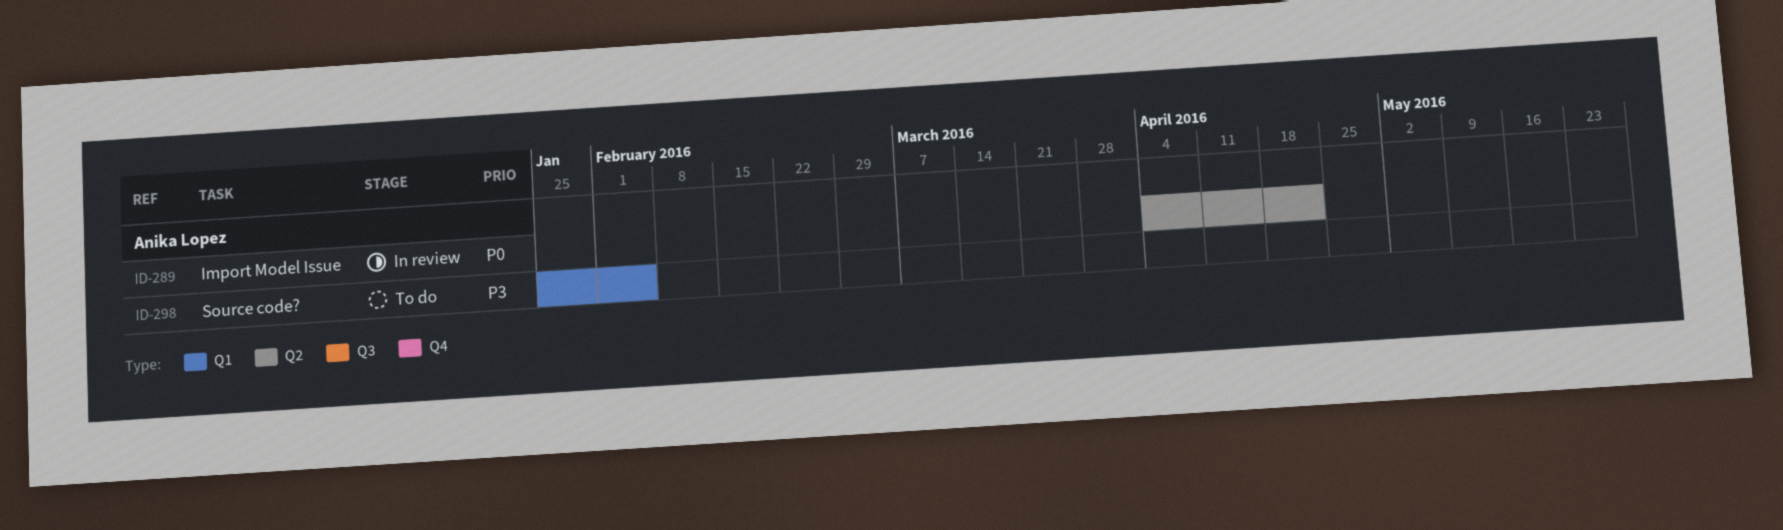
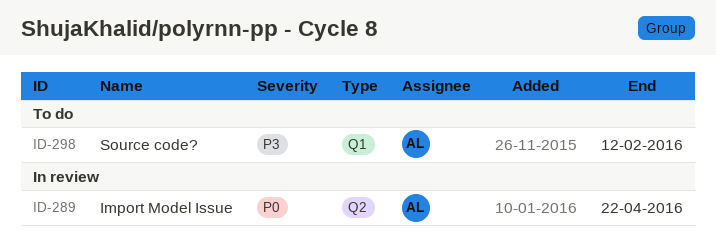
ID-298, due: Feb 5 -> Feb 12

